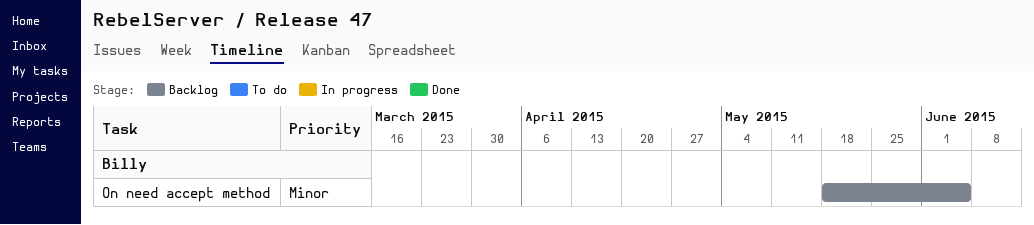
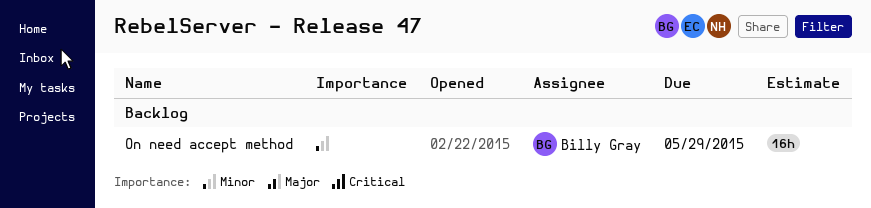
On need accept method, due: Jun 5 -> May 29

